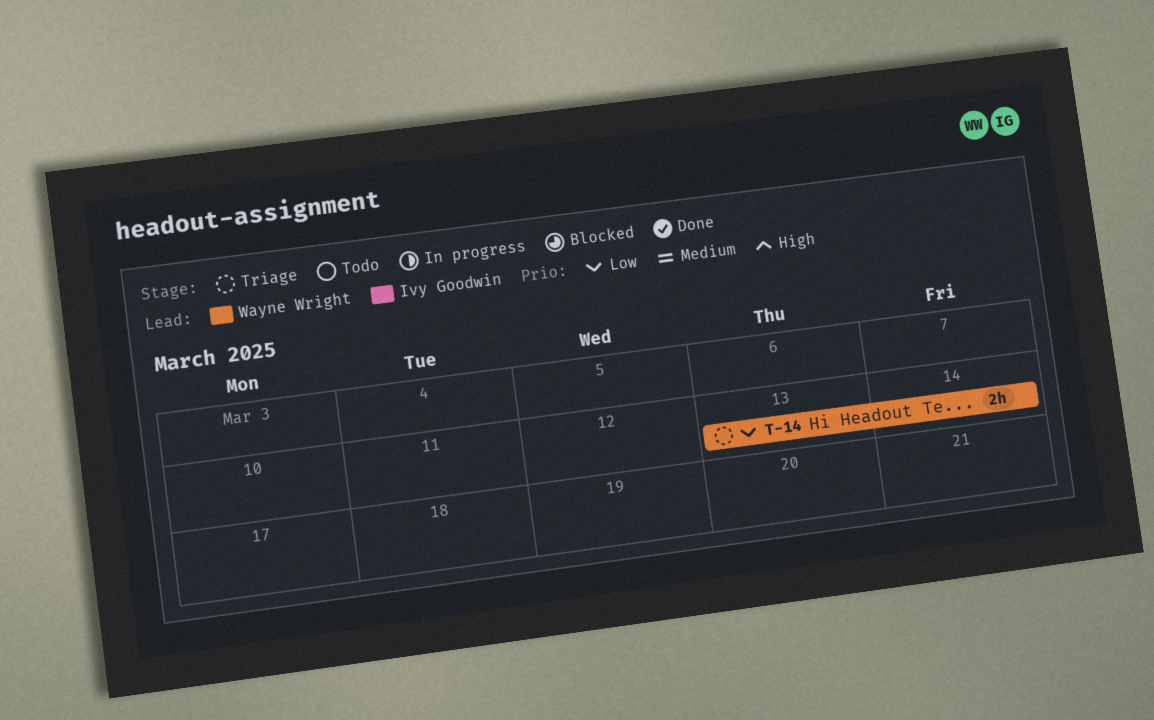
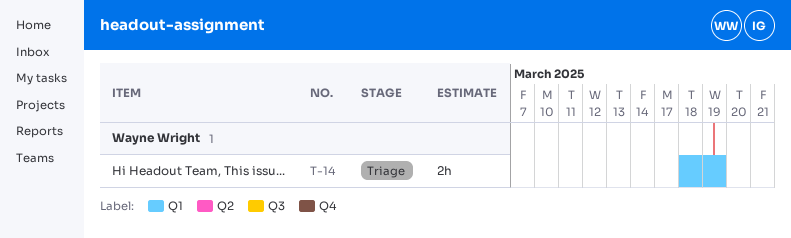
T-14, start: Mar 13 -> Mar 18
T-14, due: Mar 14 -> Mar 19

